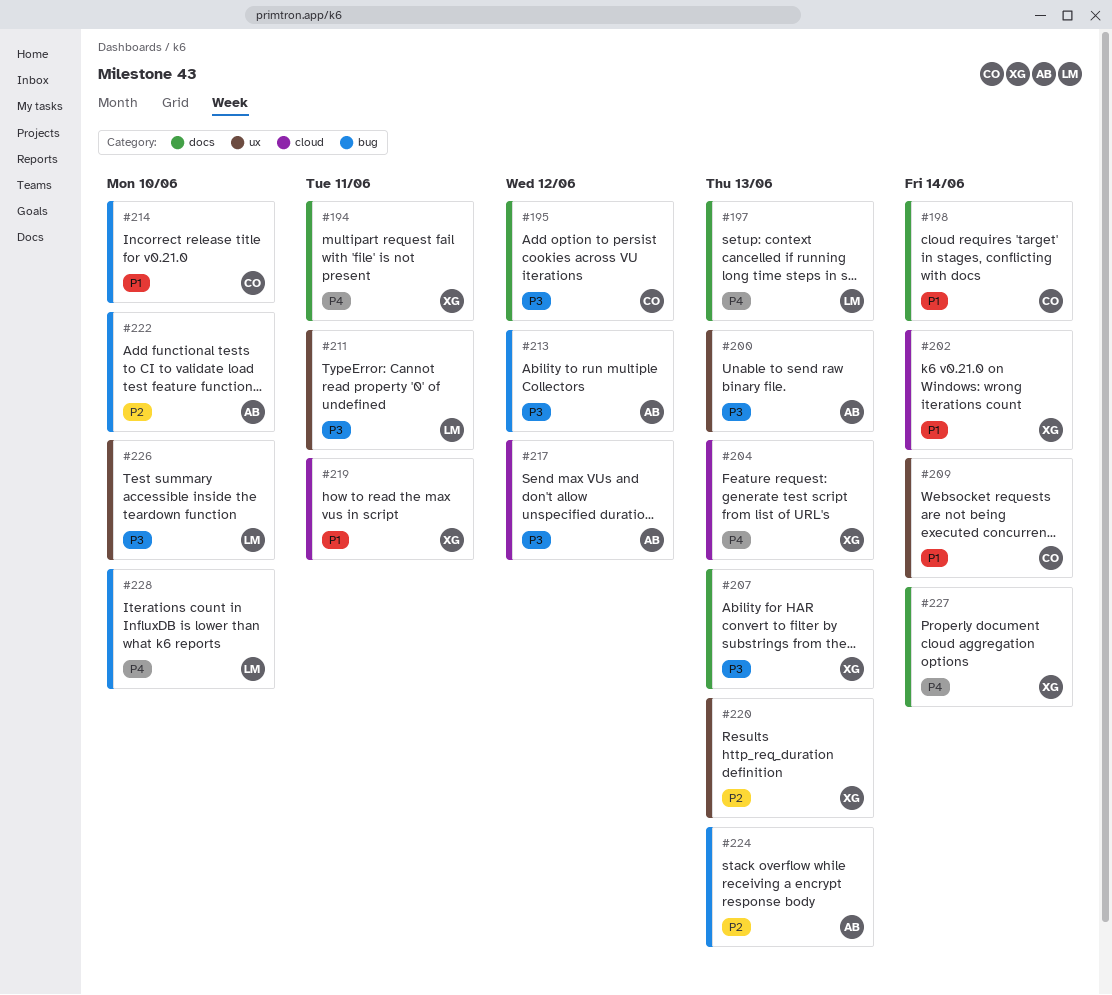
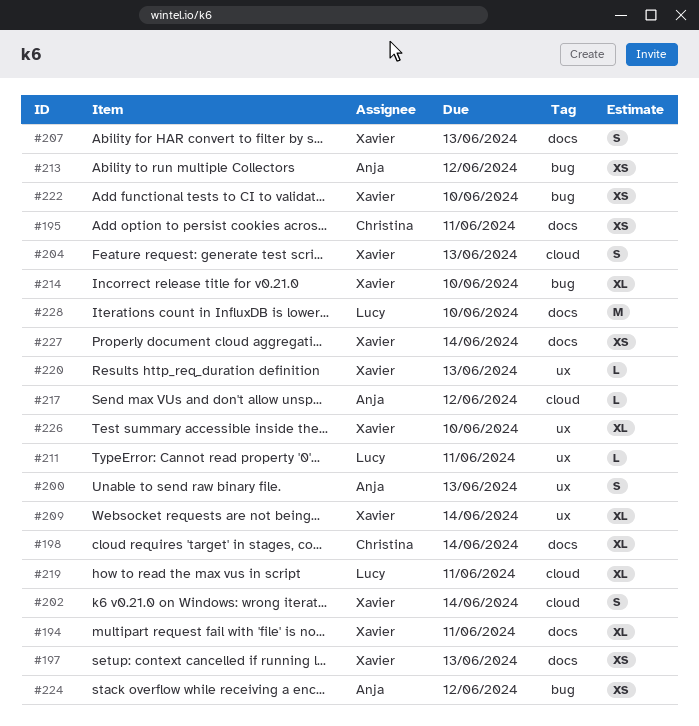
#195, due: Jun 12 -> Jun 11
#197, owner: Lucy -> Xavier
#209, owner: Christina -> Xavier
#214, owner: Christina -> Xavier
#219, owner: Xavier -> Lucy
#222, owner: Anja -> Xavier
#224, due: Jun 13 -> Jun 12
#226, owner: Lucy -> Xavier
#228, label: bug -> docs

